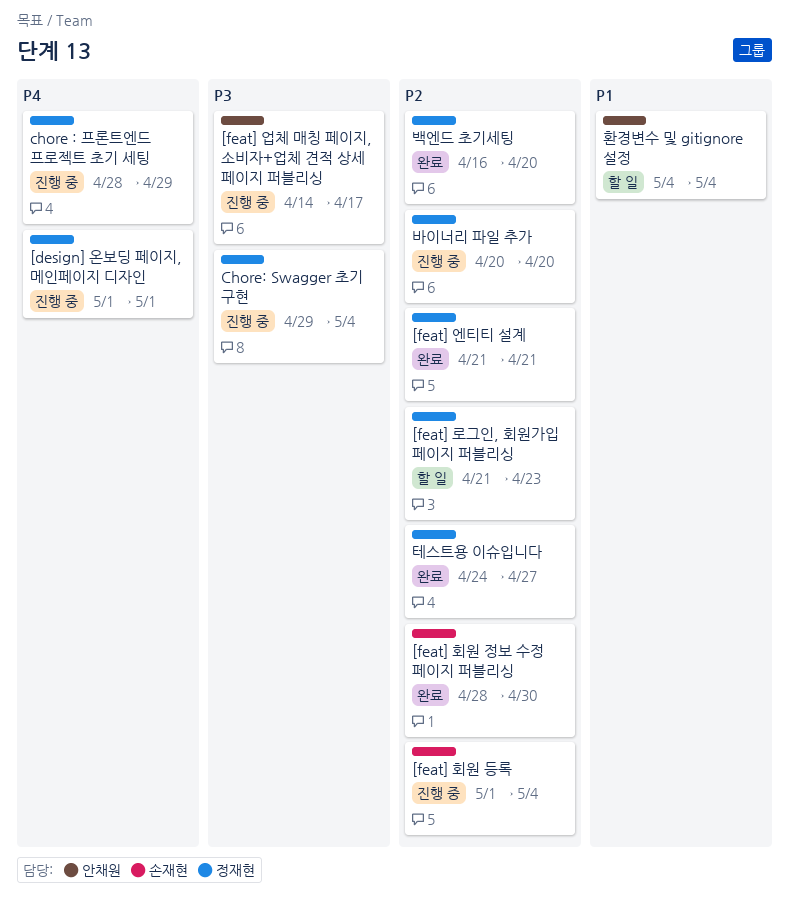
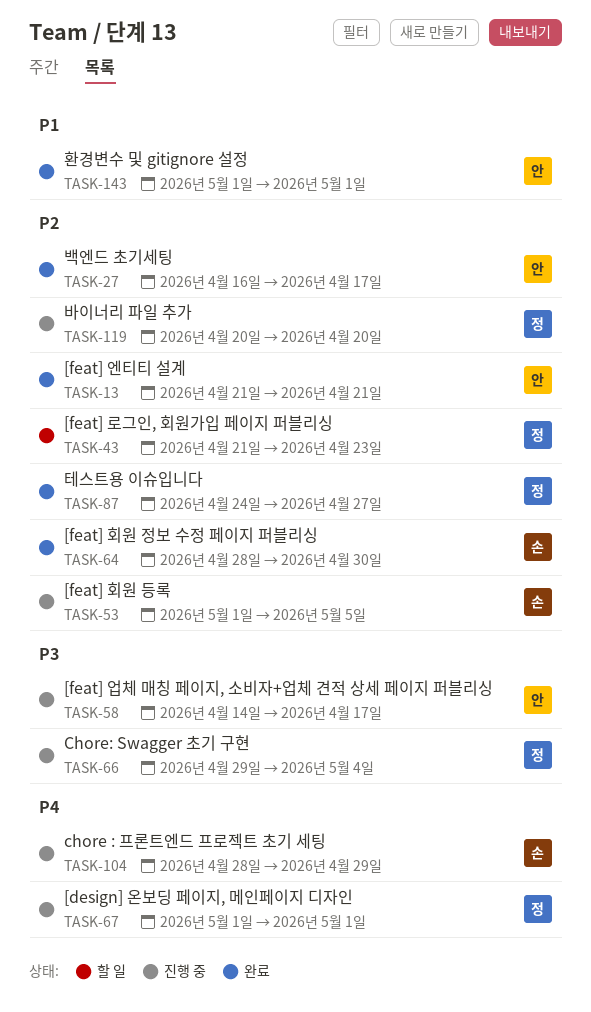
[feat] 엔티티 설계, owner: 정재현 -> 안채원
[feat] 회원 등록, due: May 4 -> May 5
chore : 프론트엔드 프로젝트 초기 세팅, owner: 정재현 -> 손재현
백엔드 초기세팅, owner: 정재현 -> 안채원
백엔드 초기세팅, due: Apr 20 -> Apr 17
환경변수 및 gitignore 설정, status: 할 일 -> 완료
환경변수 및 gitignore 설정, start: May 4 -> May 1
환경변수 및 gitignore 설정, due: May 4 -> May 1

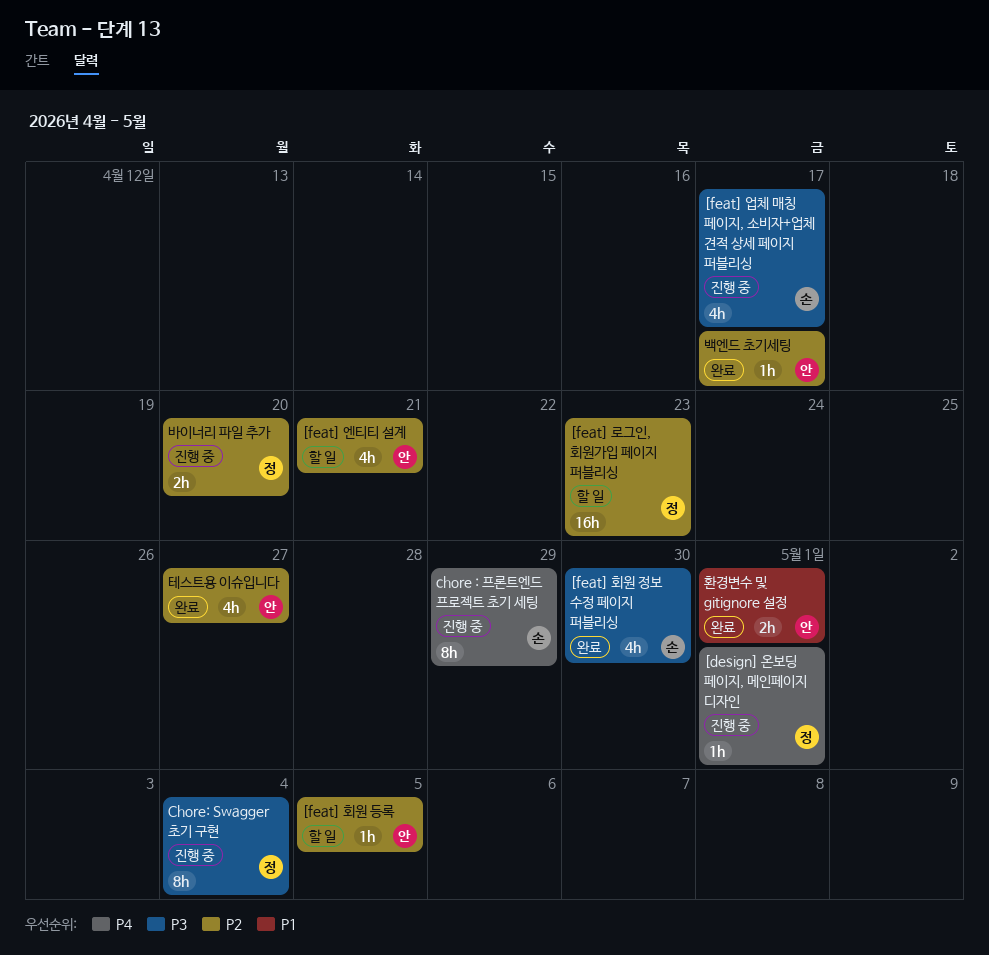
[feat] 업체 매칭 페이지, 소비자+업체 견적 상세 페이지 퍼블리싱, owner: 안 -> 손
[feat] 엔티티 설계, status: 완료 -> 할 일
[feat] 회원 등록, status: 진행 중 -> 할 일
[feat] 회원 등록, owner: 손 -> 안
[feat] 회원 정보 수정 페이지 퍼블리싱, priority: P2 -> P3
테스트용 이슈입니다, owner: 정 -> 안

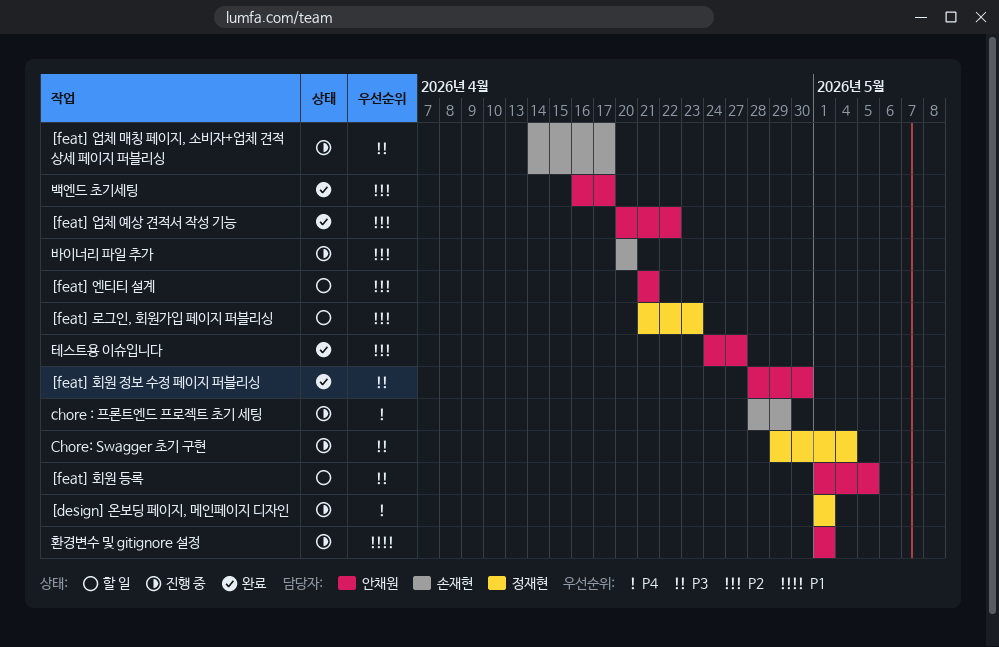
[feat] 업체 예상 견적서 작성 기능: none -> present
[feat] 회원 등록, priority: P2 -> P3
[feat] 회원 정보 수정 페이지 퍼블리싱, owner: 손재현 -> 안채원
바이너리 파일 추가, owner: 정재현 -> 손재현
환경변수 및 gitignore 설정, status: 완료 -> 진행 중

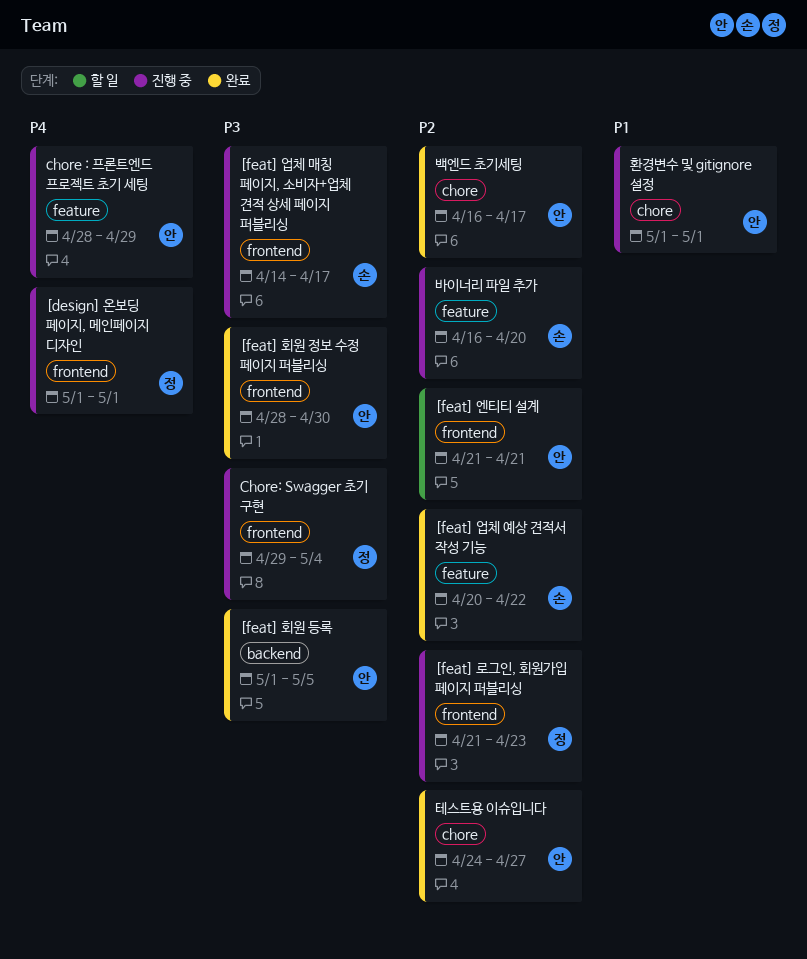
[feat] 로그인, 회원가입 페이지 퍼블리싱, status: 할 일 -> 진행 중
[feat] 업체 예상 견적서 작성 기능, owner: 안채원 -> 손재현
[feat] 회원 등록, status: 할 일 -> 완료
chore : 프론트엔드 프로젝트 초기 세팅, owner: 손재현 -> 안채원
바이너리 파일 추가, start: Apr 20 -> Apr 16

